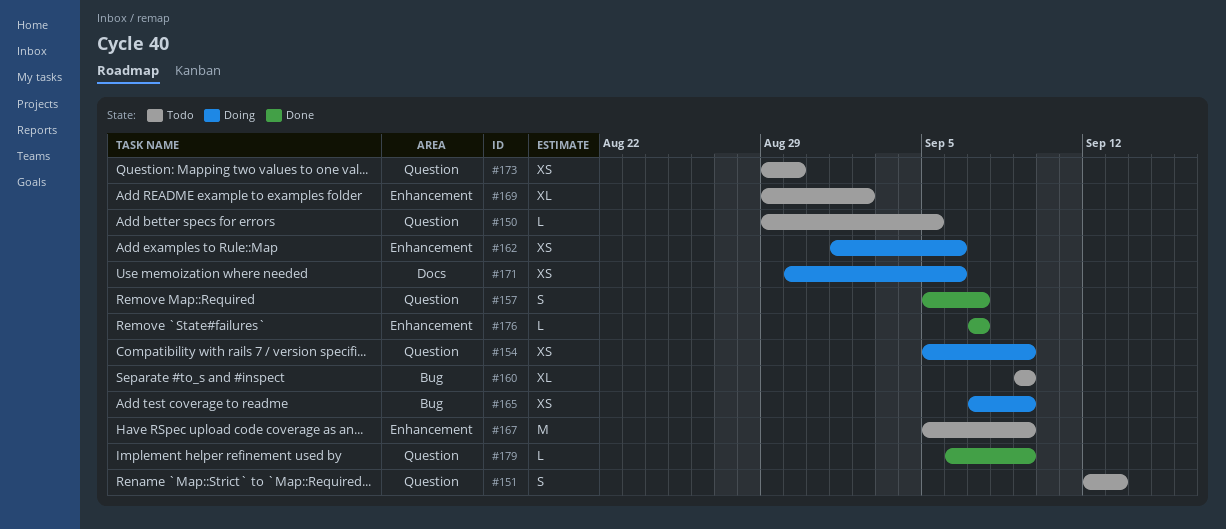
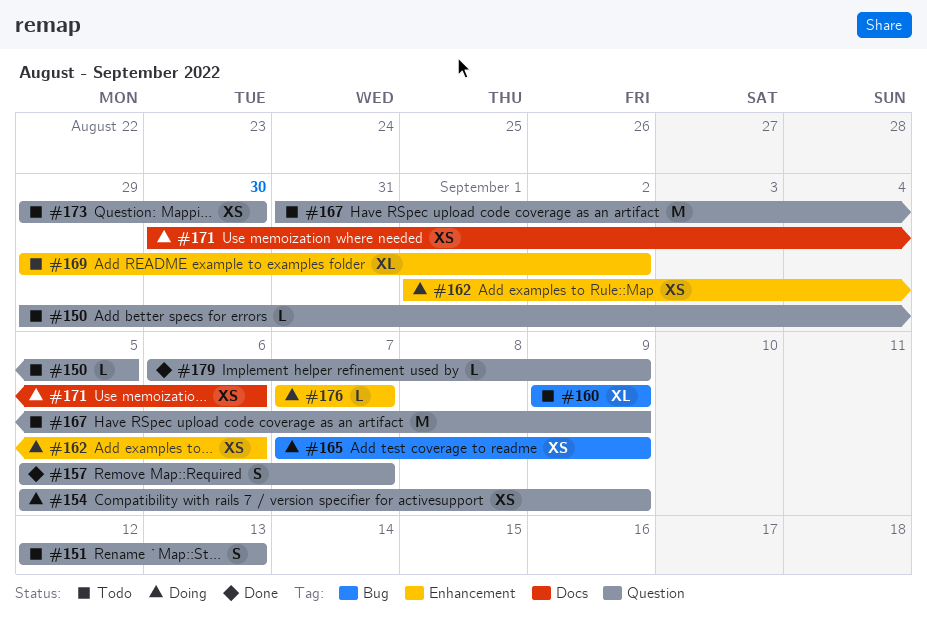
#167, label: Enhancement -> Question
#167, start: Sep 5 -> Aug 31
#176, status: Done -> Doing

